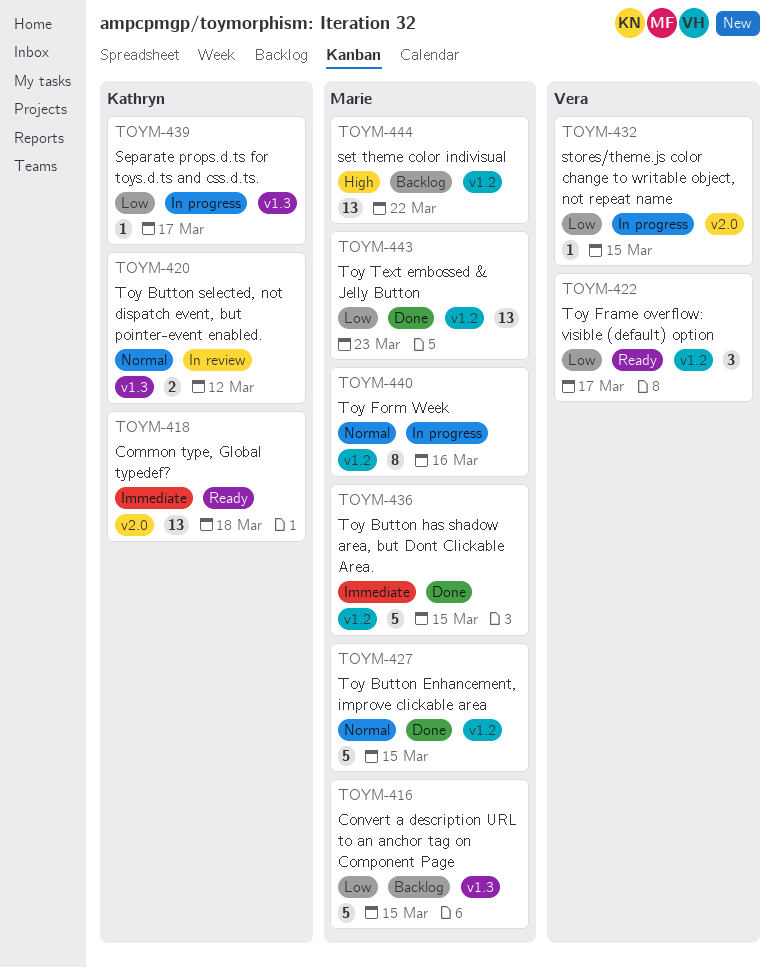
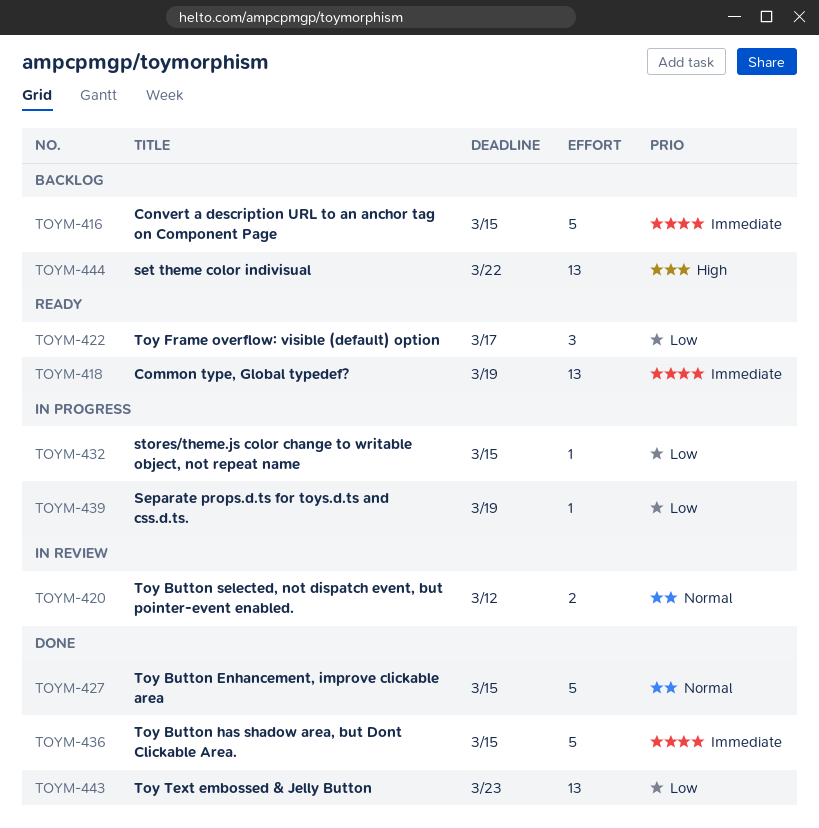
TOYM-416, priority: Low -> Immediate
TOYM-418, due: Mar 18 -> Mar 19
TOYM-439, due: Mar 17 -> Mar 19
TOYM-440: present -> none

